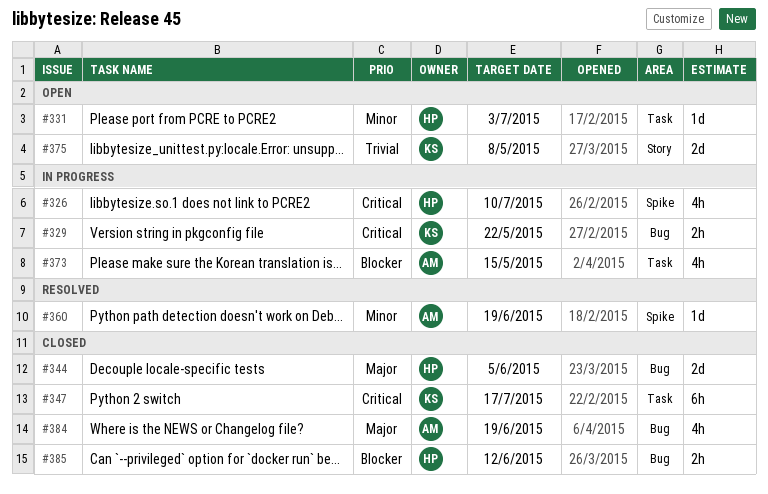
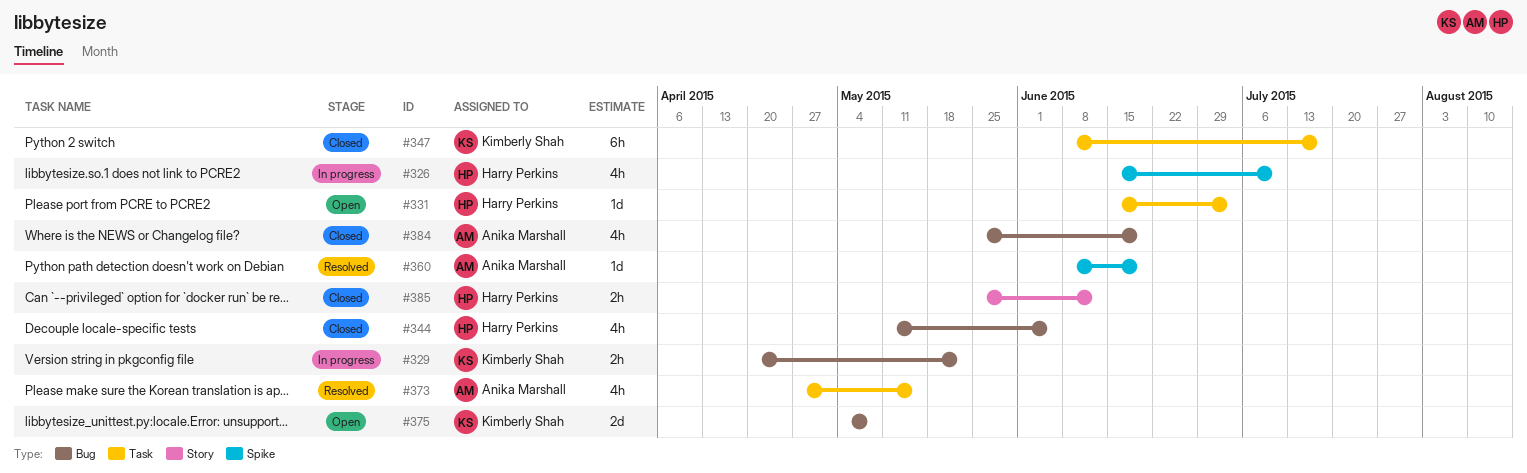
#344, estimate: 2d -> 4h
#373, status: In progress -> Resolved
#375, label: Story -> Bug
#385, label: Bug -> Story

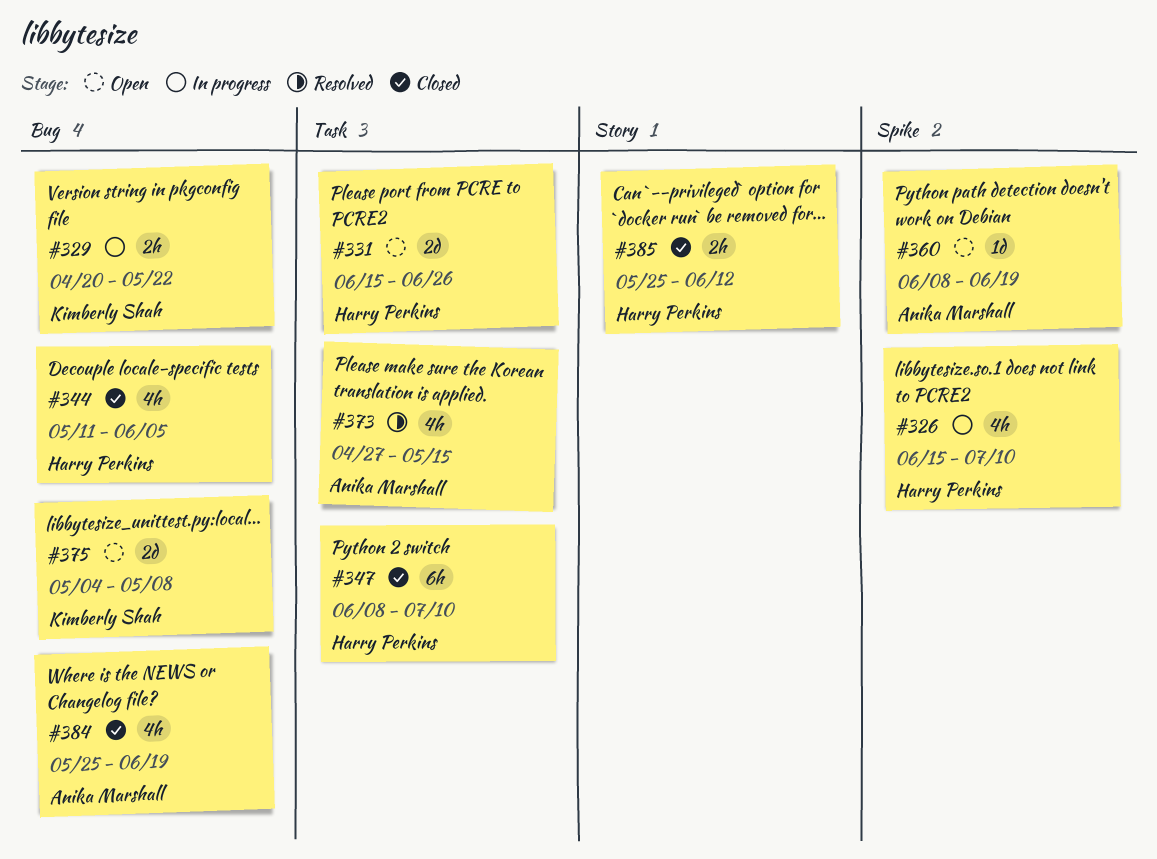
#331, estimate: 1d -> 2d
#331, due: Jul 3 -> Jun 26
#347, owner: Kimberly Shah -> Harry Perkins
#347, due: Jul 17 -> Jul 10
#360, status: Resolved -> Open

